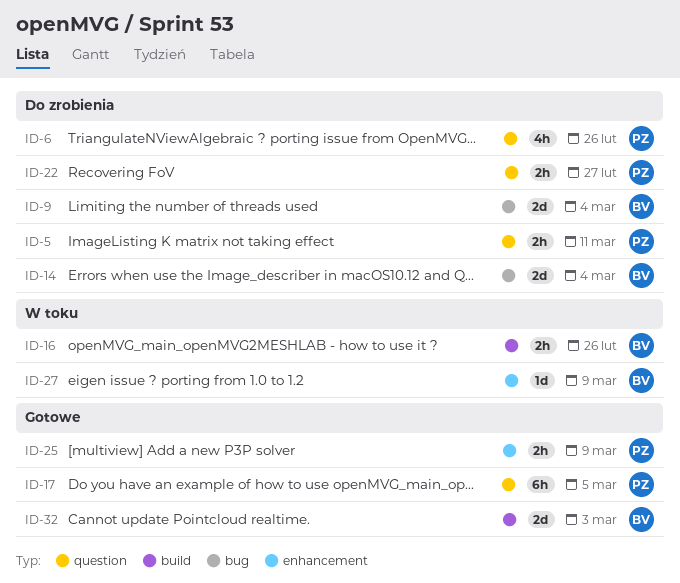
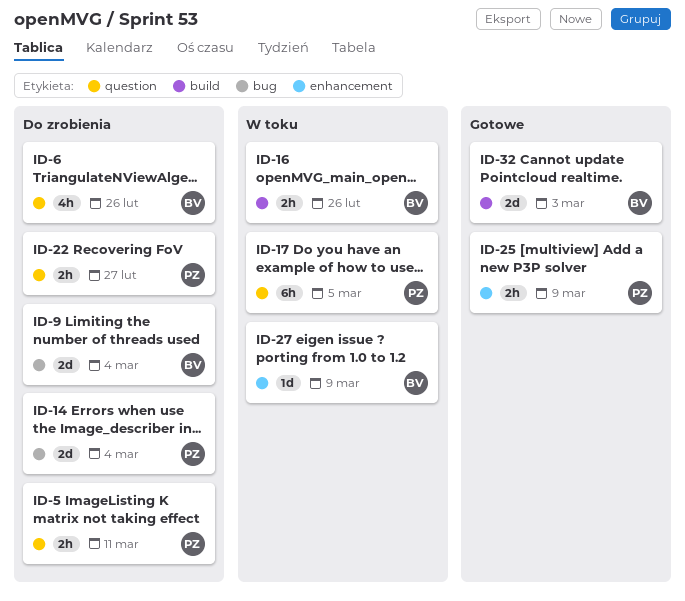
ID-6, owner: PZ -> BV
ID-14, owner: BV -> PZ
ID-17, status: Gotowe -> W toku

